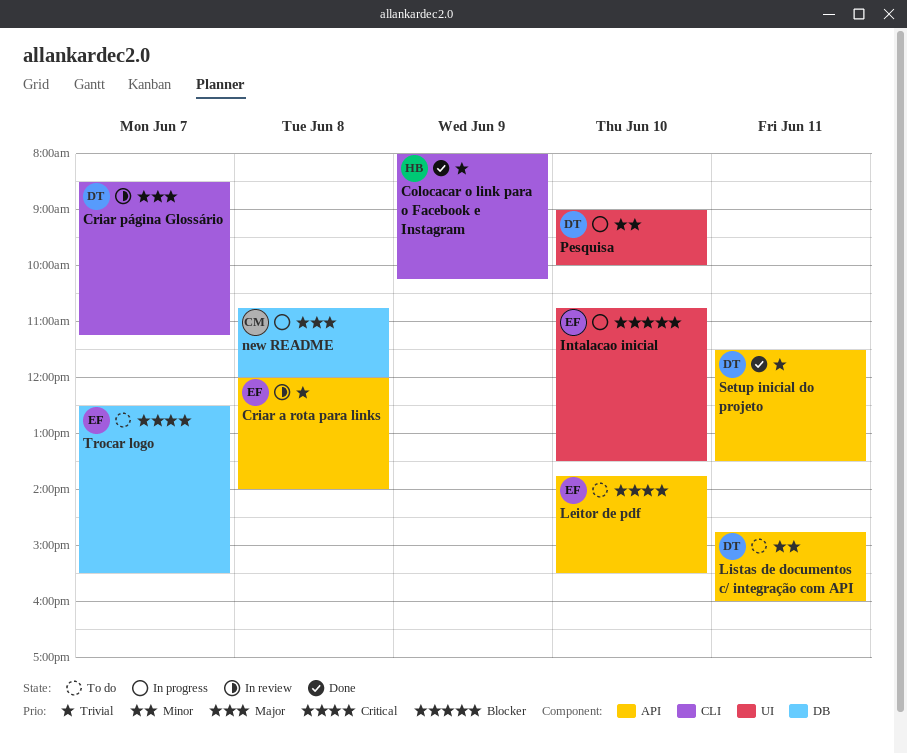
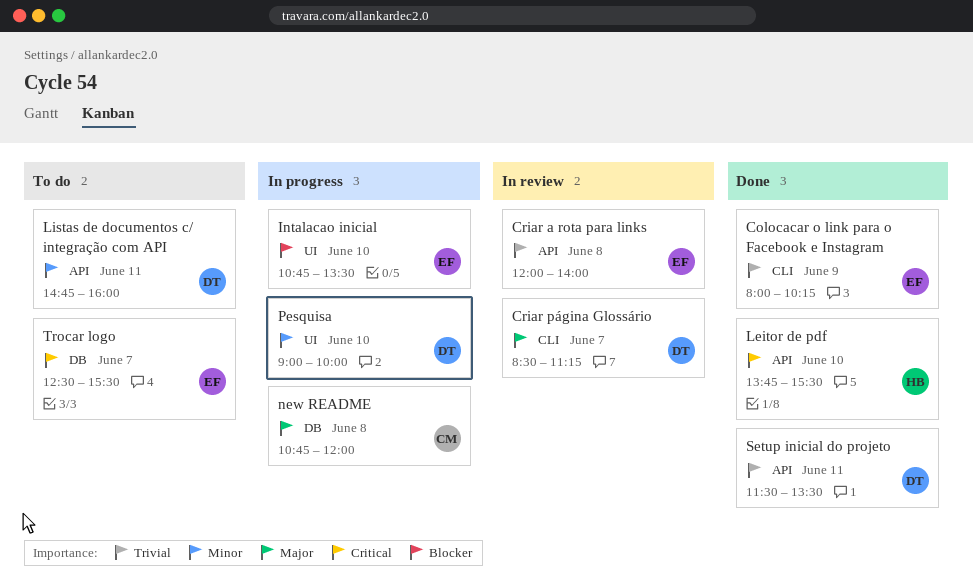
Colocacar o link para o Facebook e Instagram, owner: HB -> EF
Leitor de pdf, status: To do -> Done
Leitor de pdf, owner: EF -> HB

